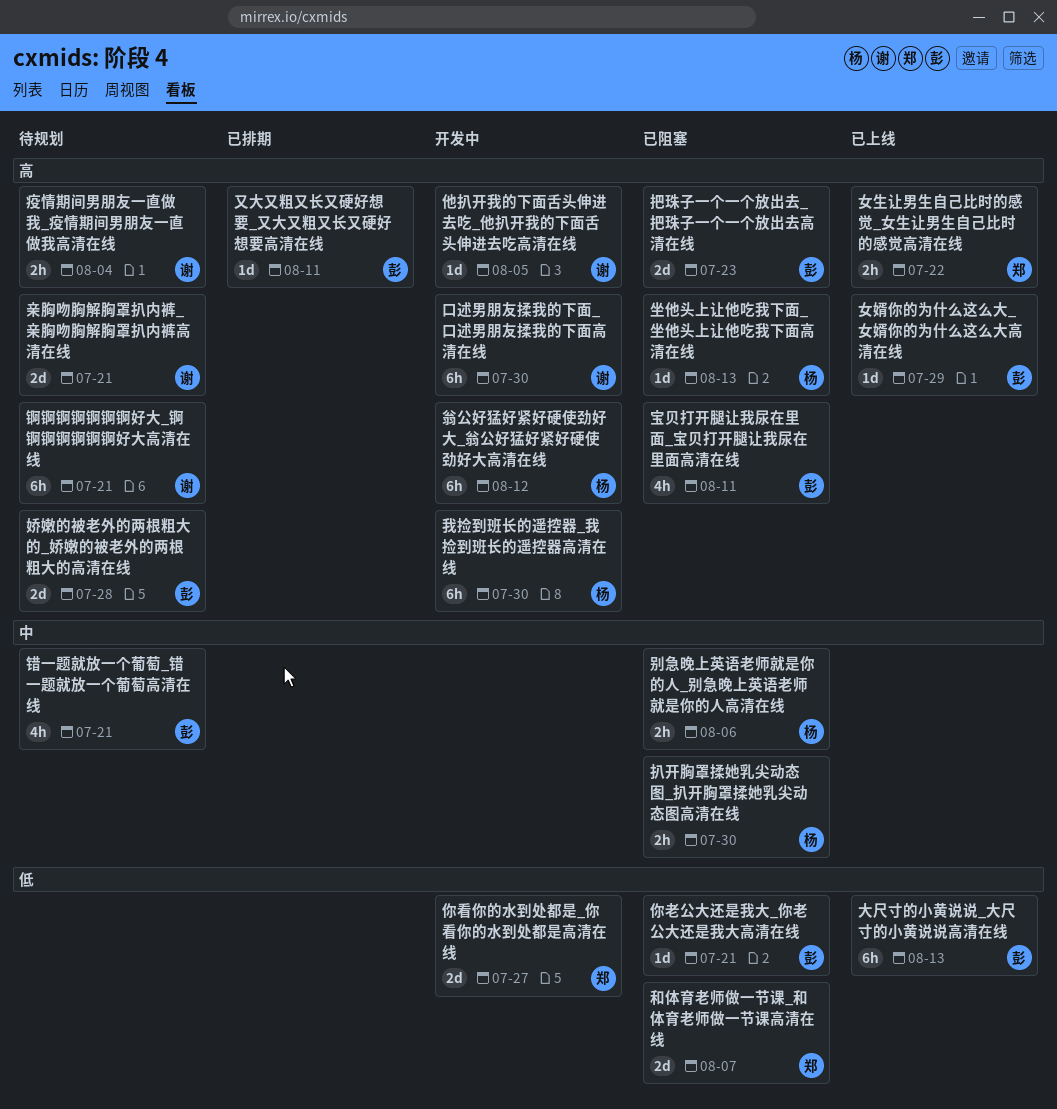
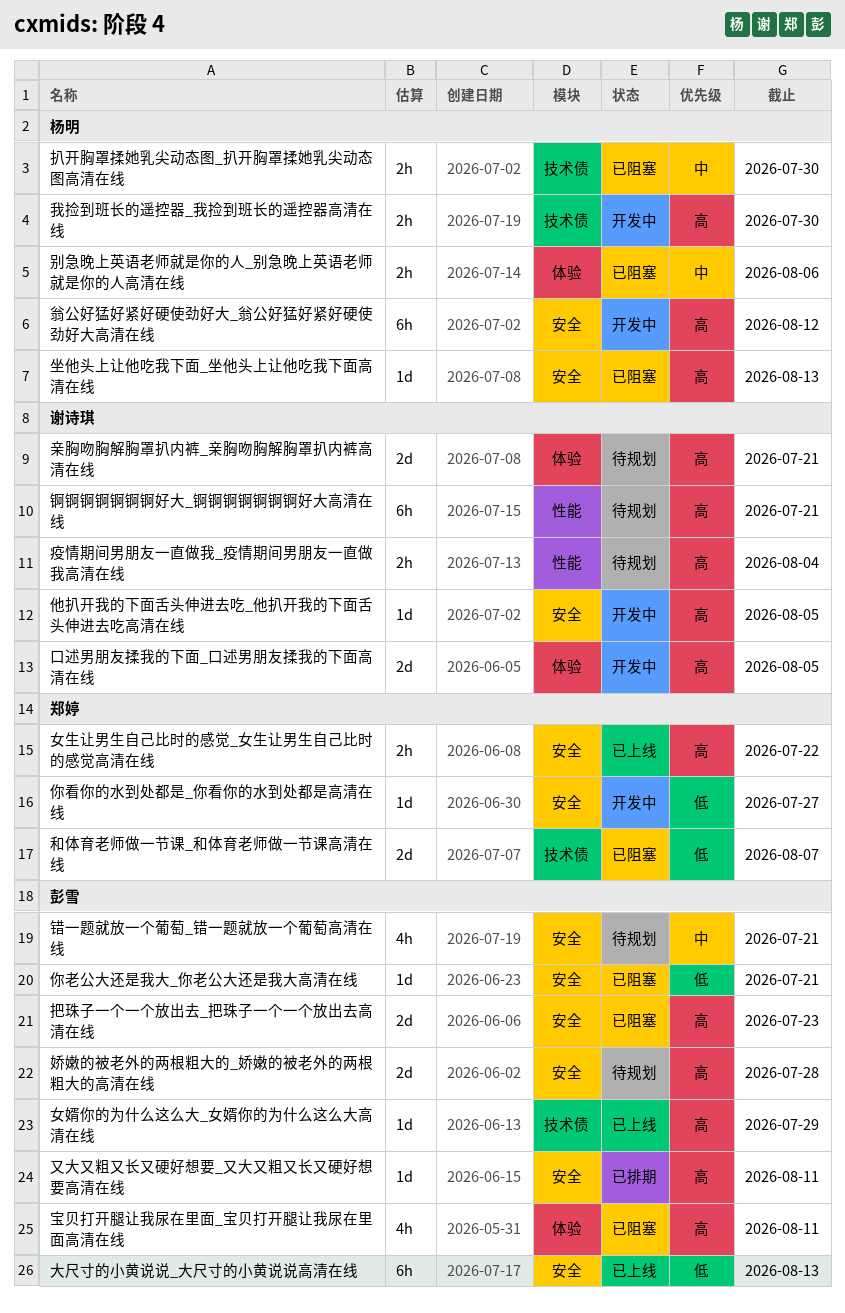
你看你的水到处都是_你看你的水到处都是高清在线, estimate: 2d -> 1d
口述男朋友揉我的下面_口述男朋友揉我的下面高清在线, estimate: 6h -> 2d
口述男朋友揉我的下面_口述男朋友揉我的下面高清在线, due: Jul 30 -> Aug 5
我捡到班长的遥控器_我捡到班长的遥控器高清在线, estimate: 6h -> 2h

